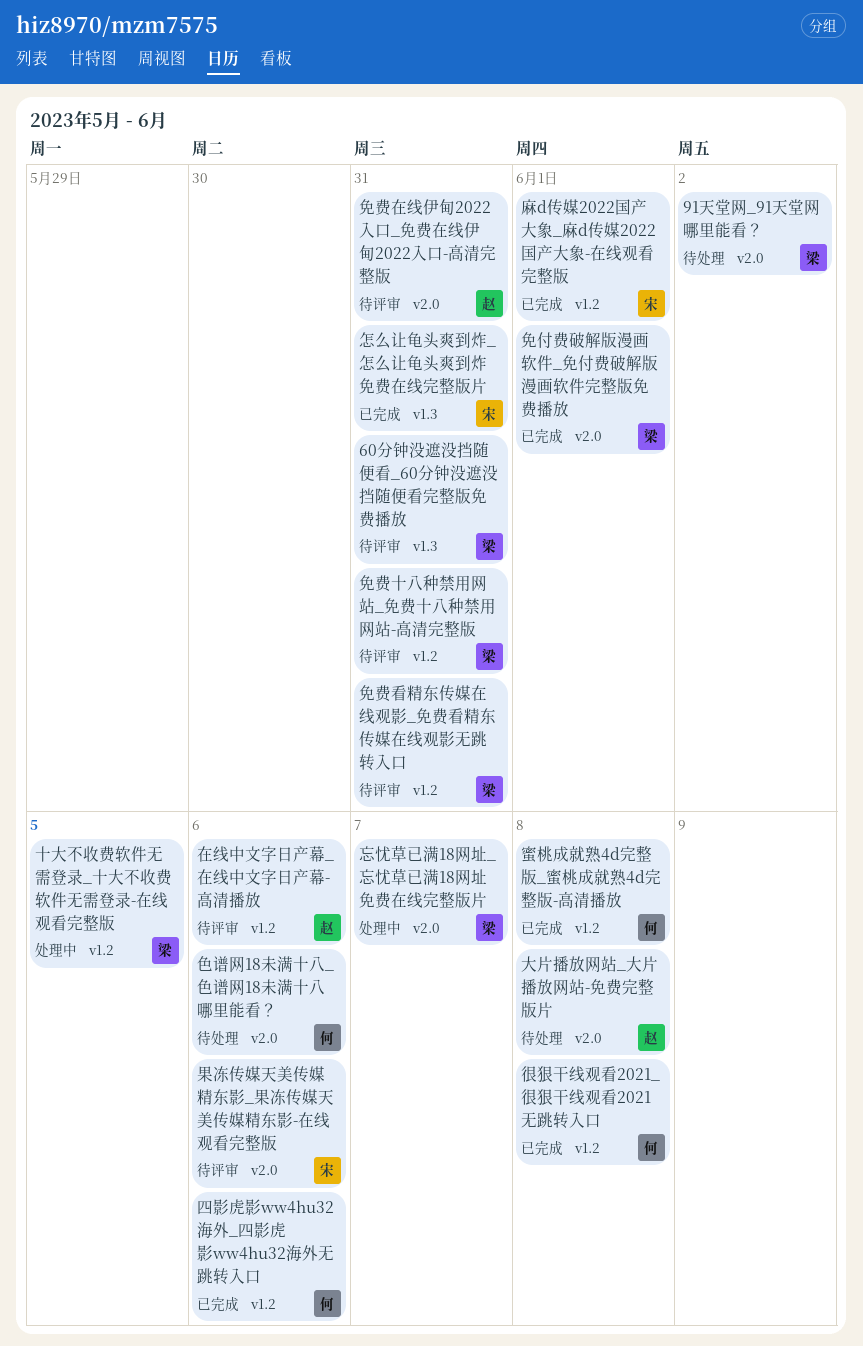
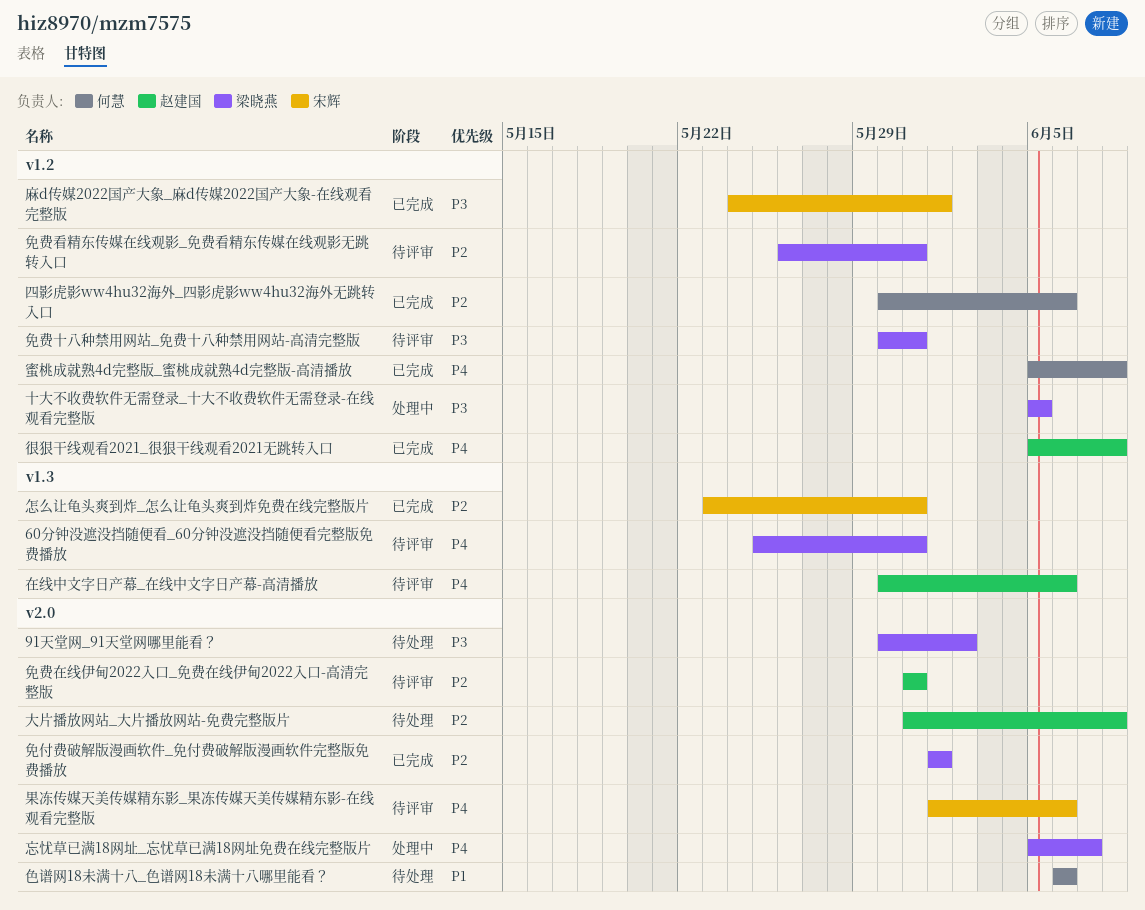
在线中文字日产幕_在线中文字日产幕-高清播放, label: v1.2 -> v1.3
很狠干线观看2021_很狠干线观看2021无跳转入口, owner: 何慧 -> 赵建国

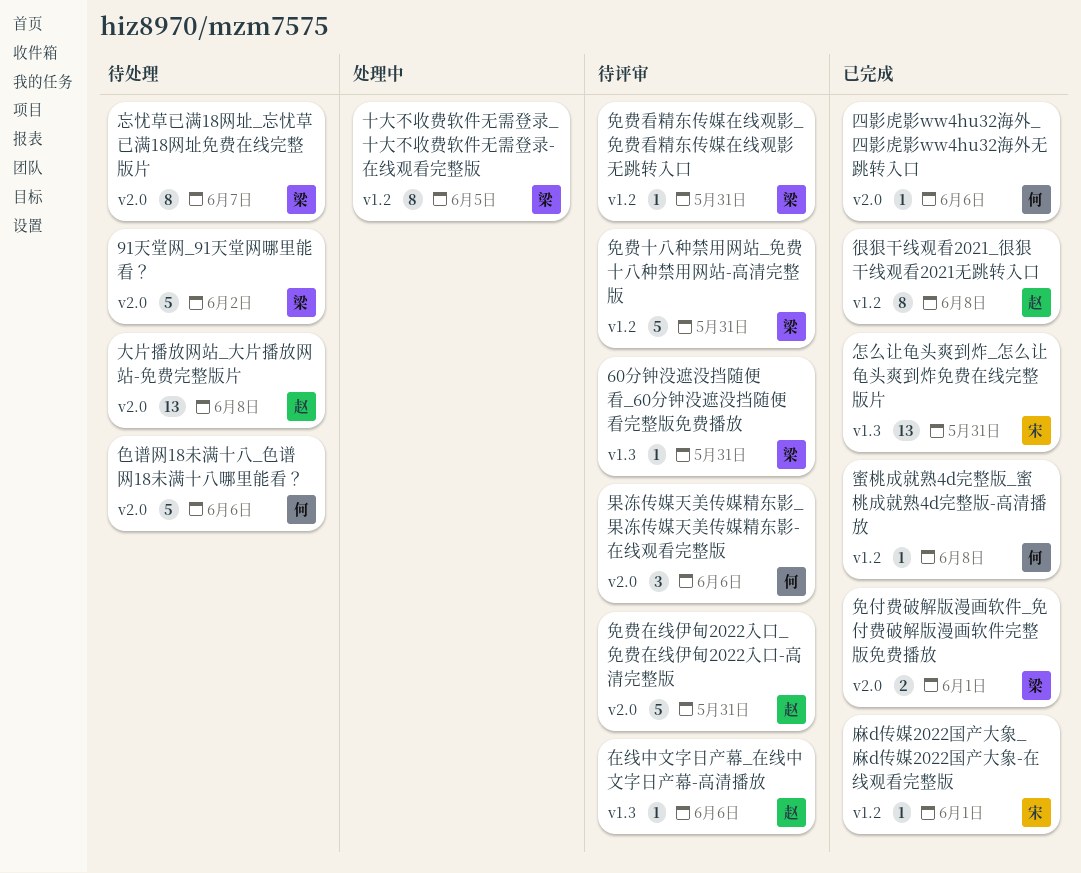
四影虎影ww4hu32海外_四影虎影ww4hu32海外无跳转入口, label: v1.2 -> v2.0
忘忧草已满18网址_忘忧草已满18网址免费在线完整版片, status: 处理中 -> 待处理
果冻传媒天美传媒精东影_果冻传媒天美传媒精东影-在线观看完整版, owner: 宋辉 -> 何慧

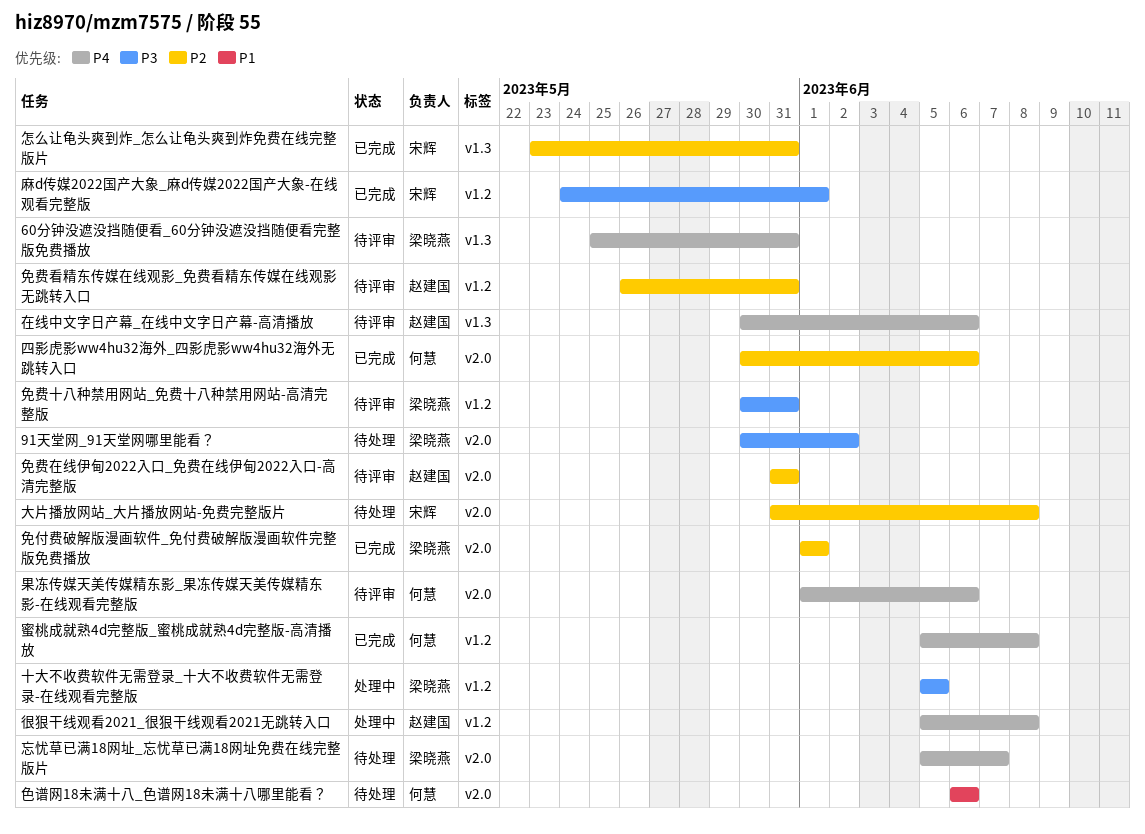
免费看精东传媒在线观影_免费看精东传媒在线观影无跳转入口, owner: 梁晓燕 -> 赵建国
大片播放网站_大片播放网站-免费完整版片, owner: 赵建国 -> 宋辉
很狠干线观看2021_很狠干线观看2021无跳转入口, status: 已完成 -> 处理中

